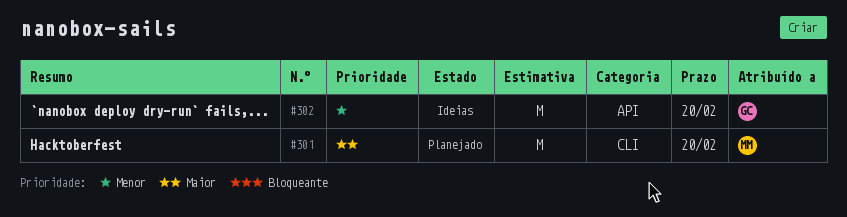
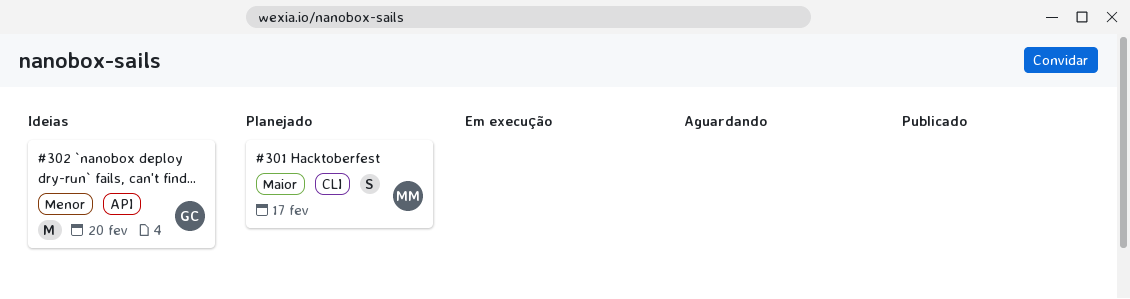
#301, estimate: M -> S
#301, due: Feb 20 -> Feb 17

